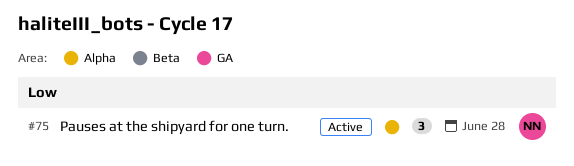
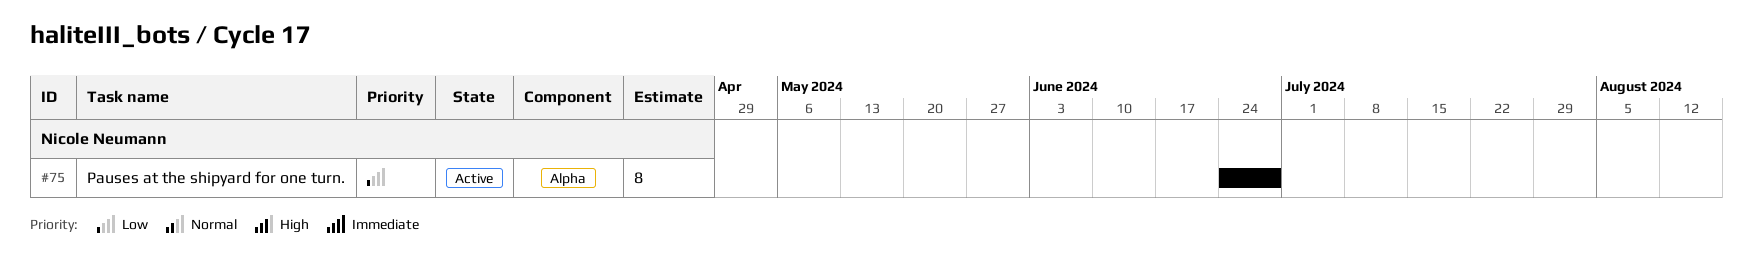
#75, estimate: 3 -> 8

